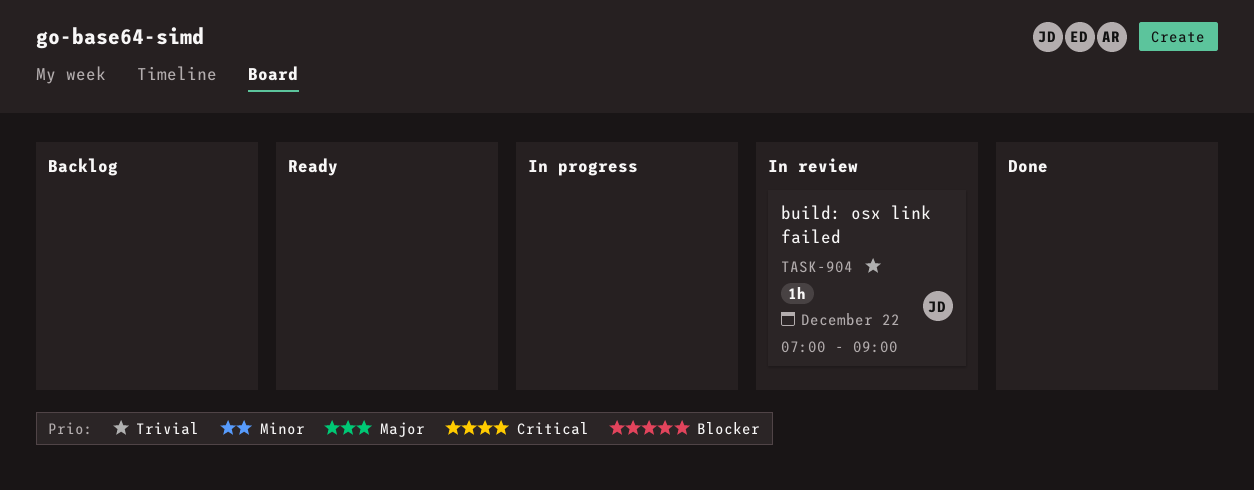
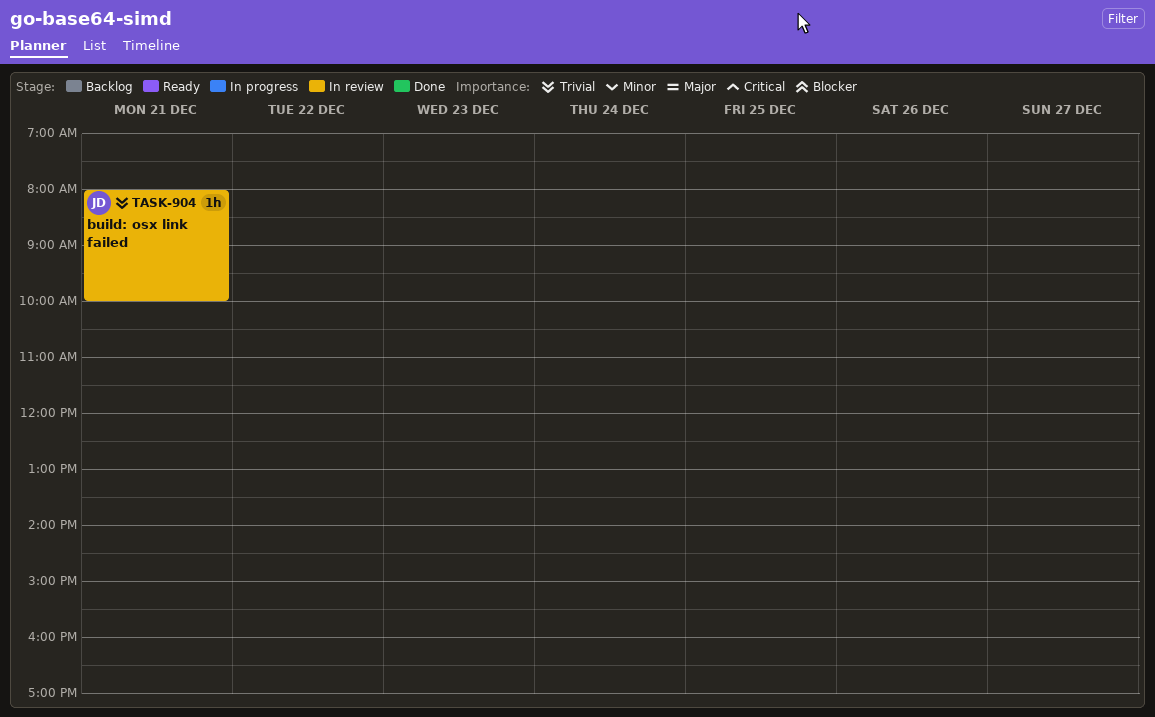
TASK-904, day: Dec 22 -> Dec 21
TASK-904, begins: 07:00 -> 08:00
TASK-904, ends: 09:00 -> 10:00

